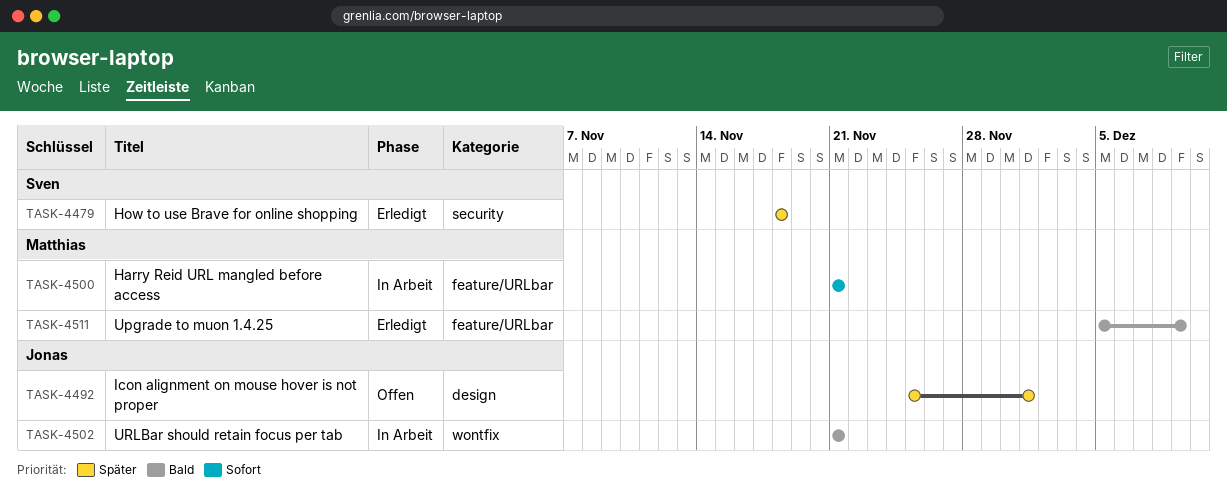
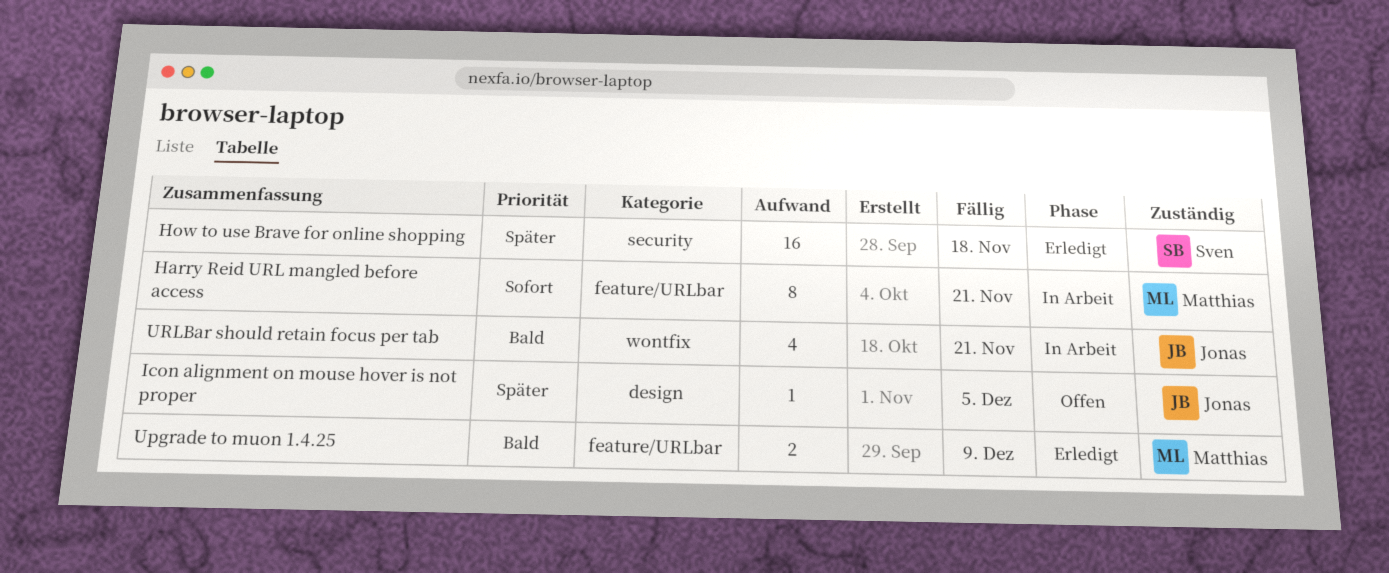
Icon alignment on mouse hover is not proper, due: Dec 1 -> Dec 5

